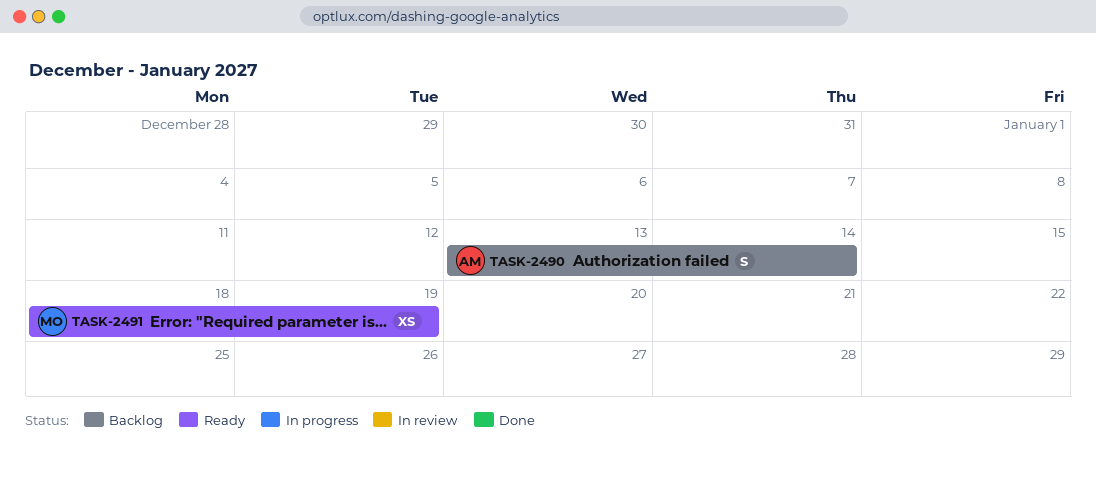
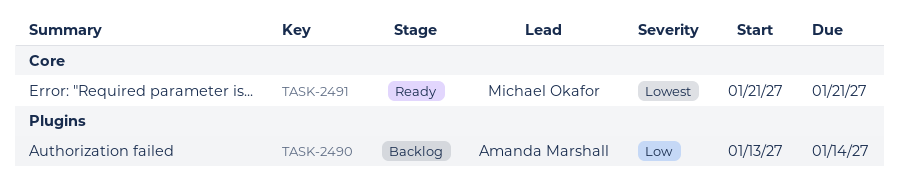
TASK-2491, start: Jan 18 -> Jan 21
TASK-2491, due: Jan 19 -> Jan 21

